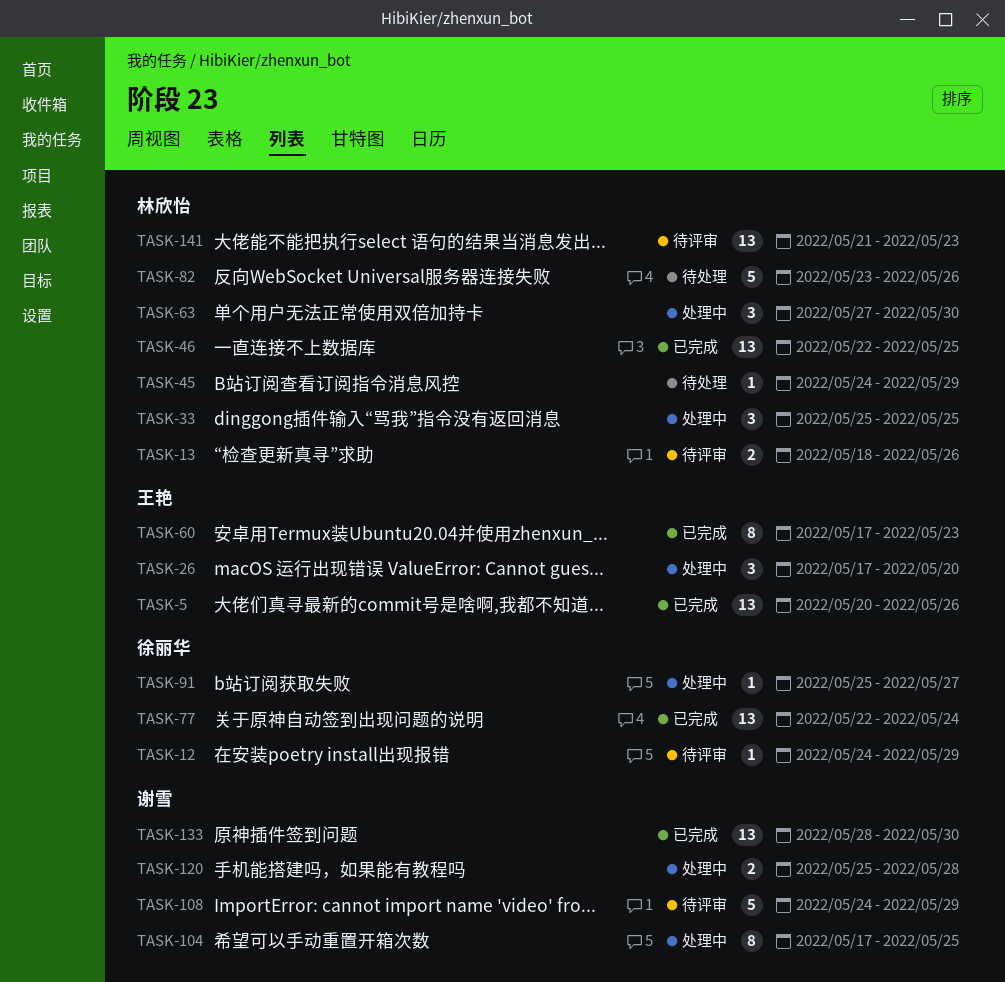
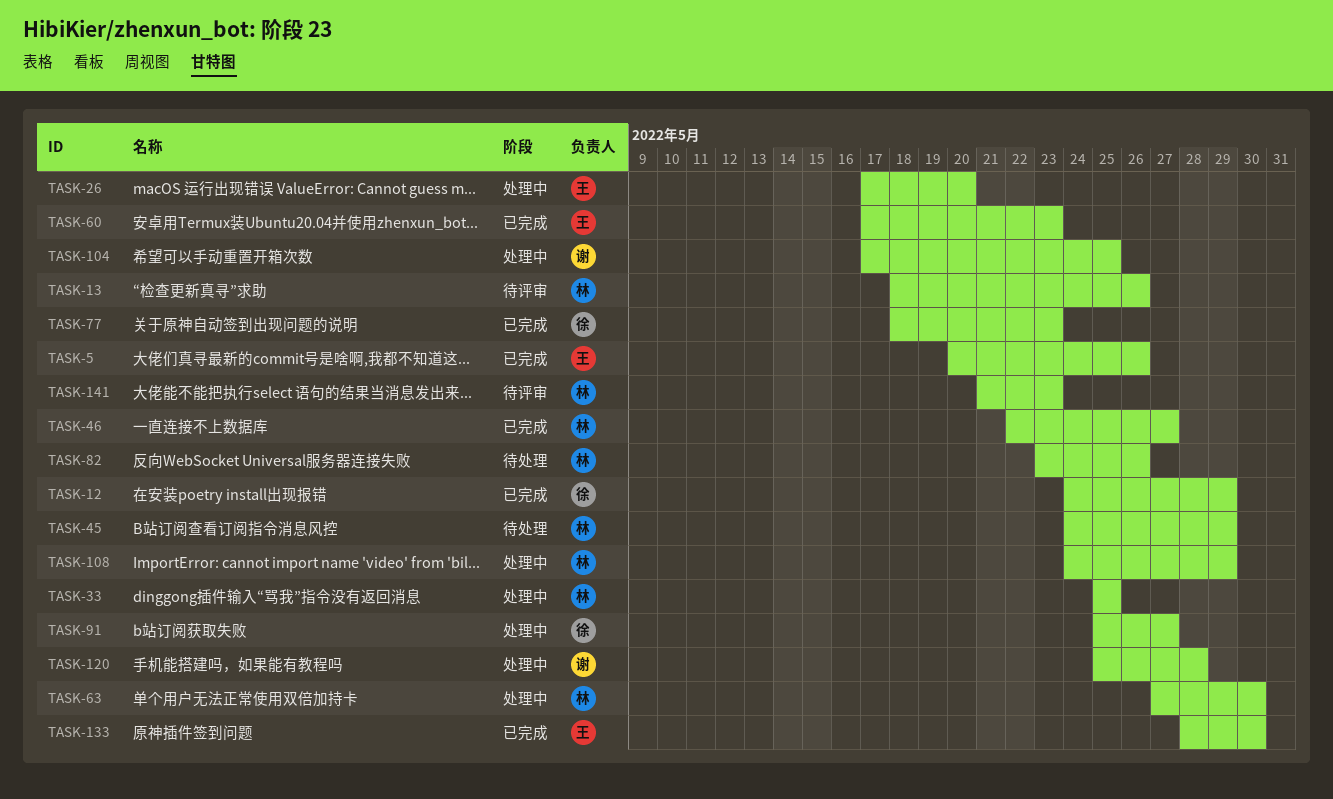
TASK-12, status: 待评审 -> 已完成
TASK-46, due: May 25 -> May 27
TASK-77, start: May 22 -> May 18
TASK-77, due: May 24 -> May 23
TASK-108, status: 待评审 -> 处理中
TASK-108, owner: 谢雪 -> 林欣怡
TASK-133, owner: 谢雪 -> 王艳

